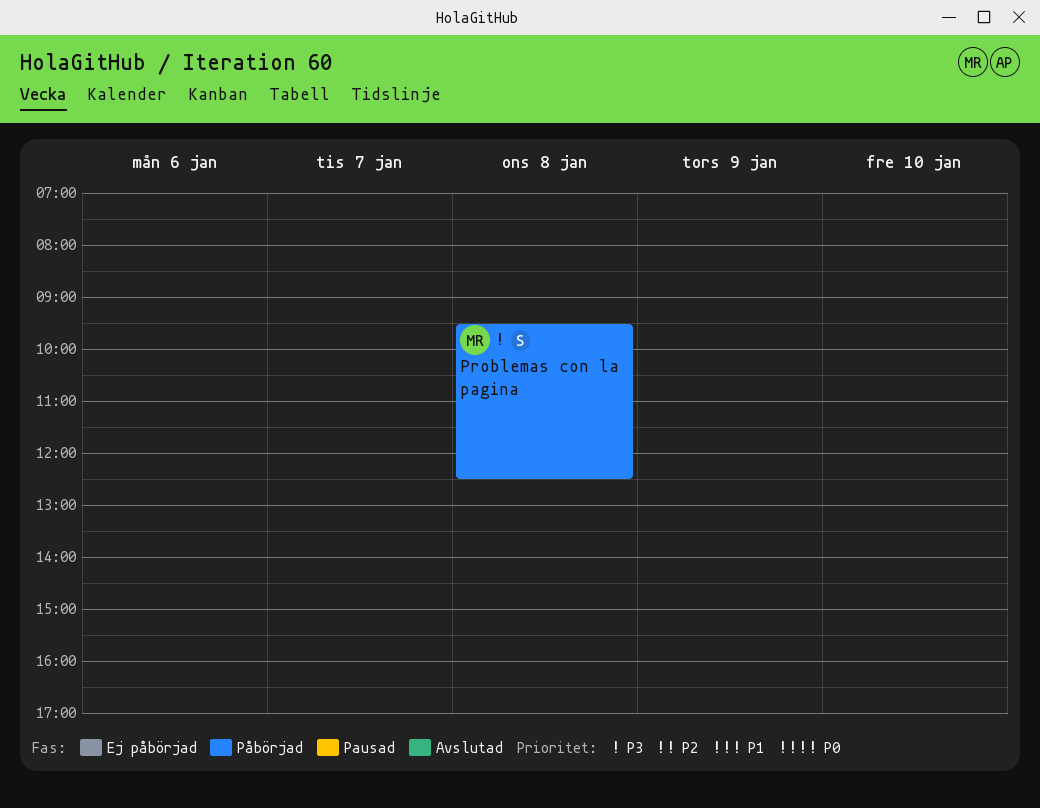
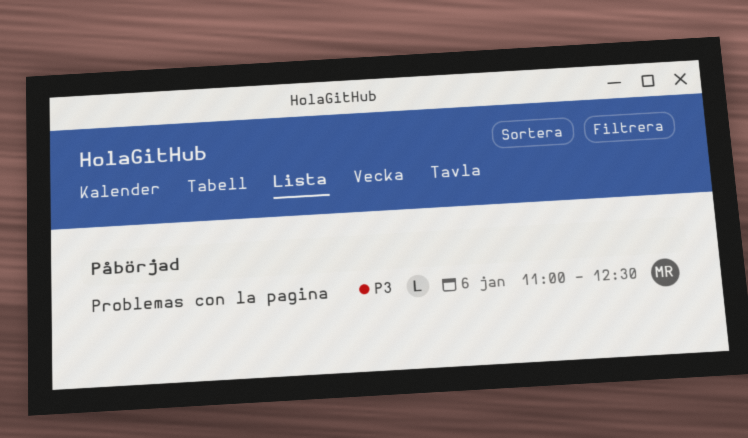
Problemas con la pagina, estimate: S -> L
Problemas con la pagina, day: Jan 8 -> Jan 6
Problemas con la pagina, begins: 09:30 -> 11:00

